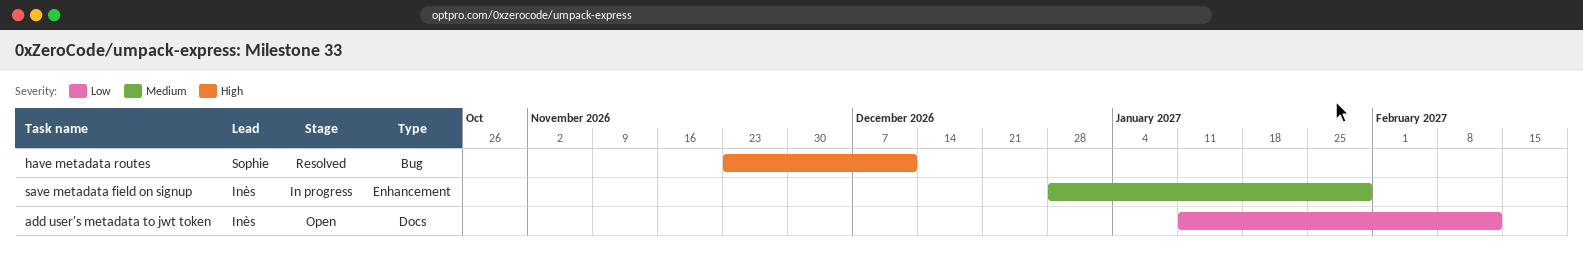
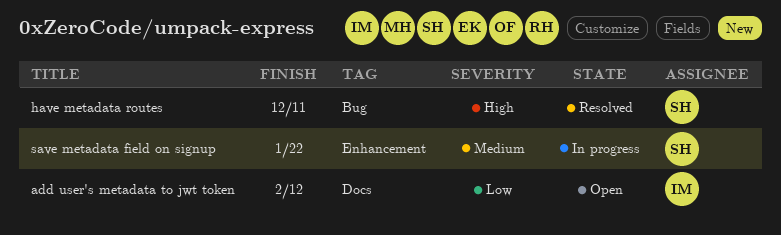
save metadata field on signup, owner: Inès -> Sophie
save metadata field on signup, due: Jan 29 -> Jan 22

